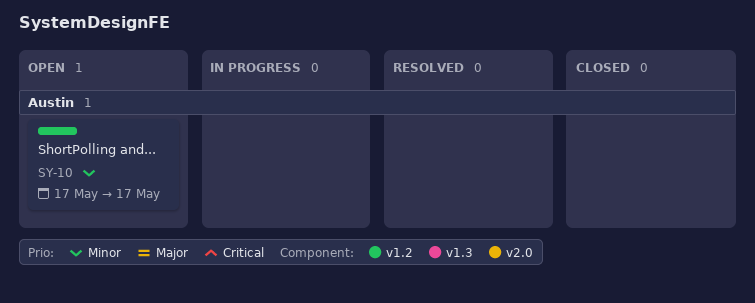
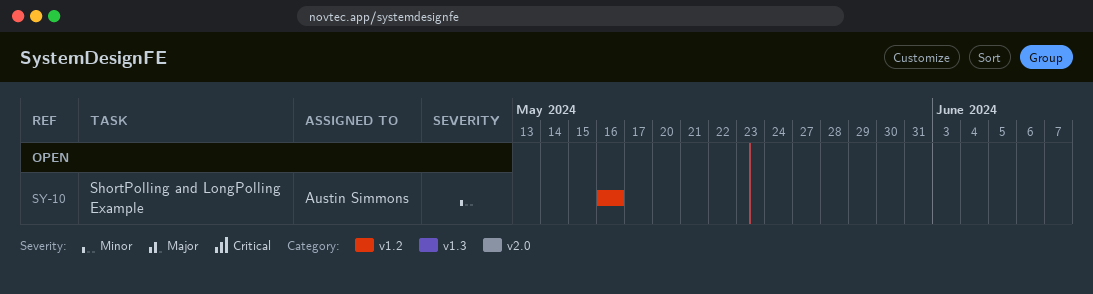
SY-10, start: May 17 -> May 16
SY-10, due: May 17 -> May 16

